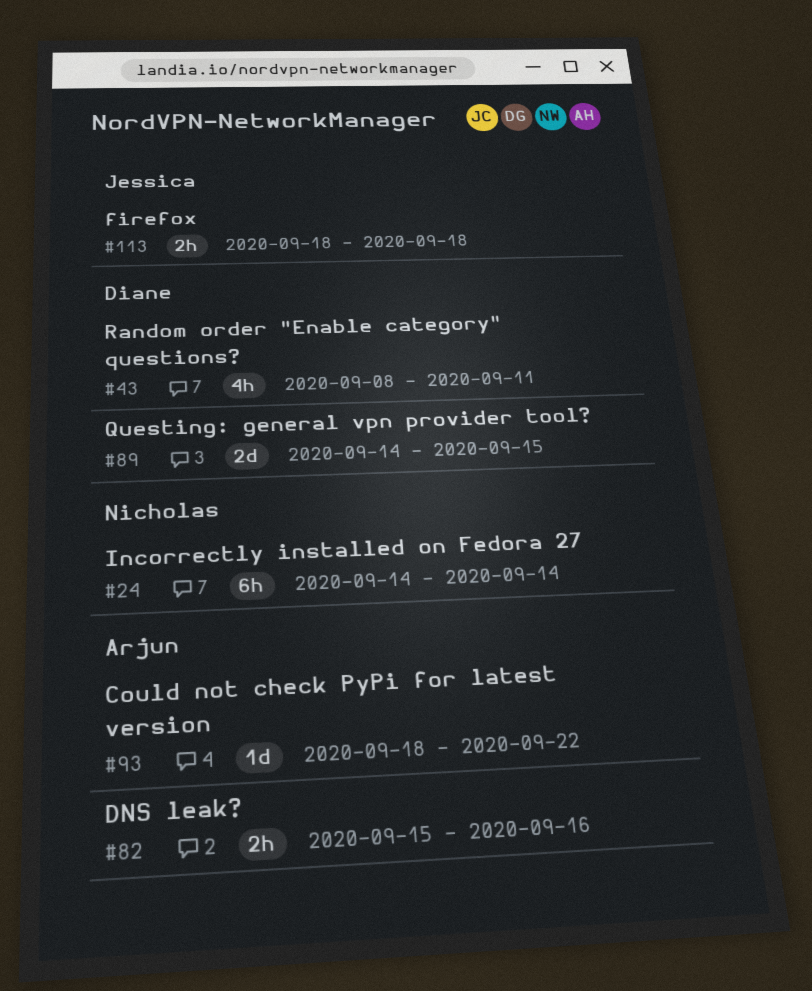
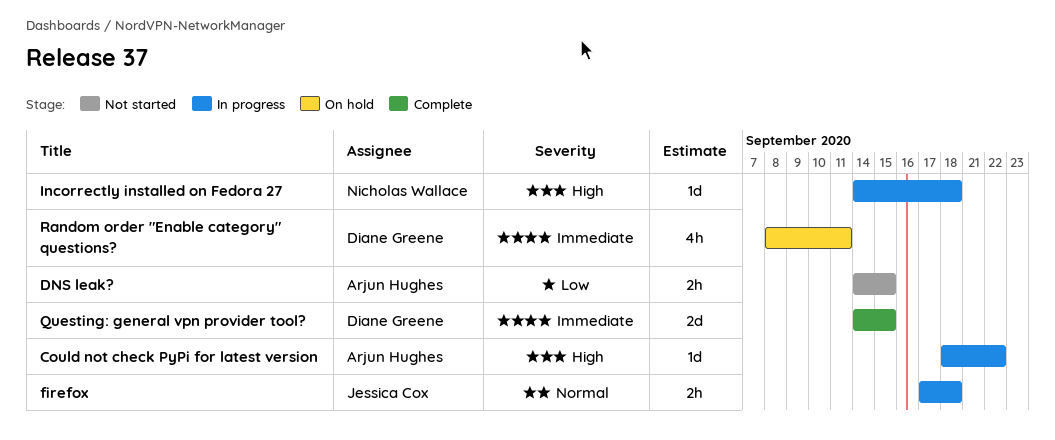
DNS leak?, start: Sep 15 -> Sep 14
DNS leak?, due: Sep 16 -> Sep 15
firefox, start: Sep 18 -> Sep 17
Incorrectly installed on Fedora 27, estimate: 6h -> 1d
Incorrectly installed on Fedora 27, due: Sep 14 -> Sep 18

